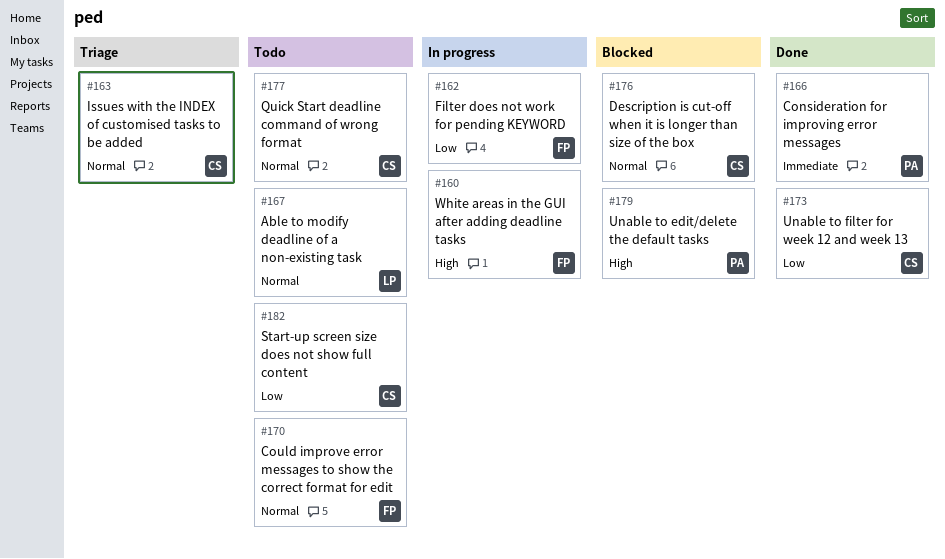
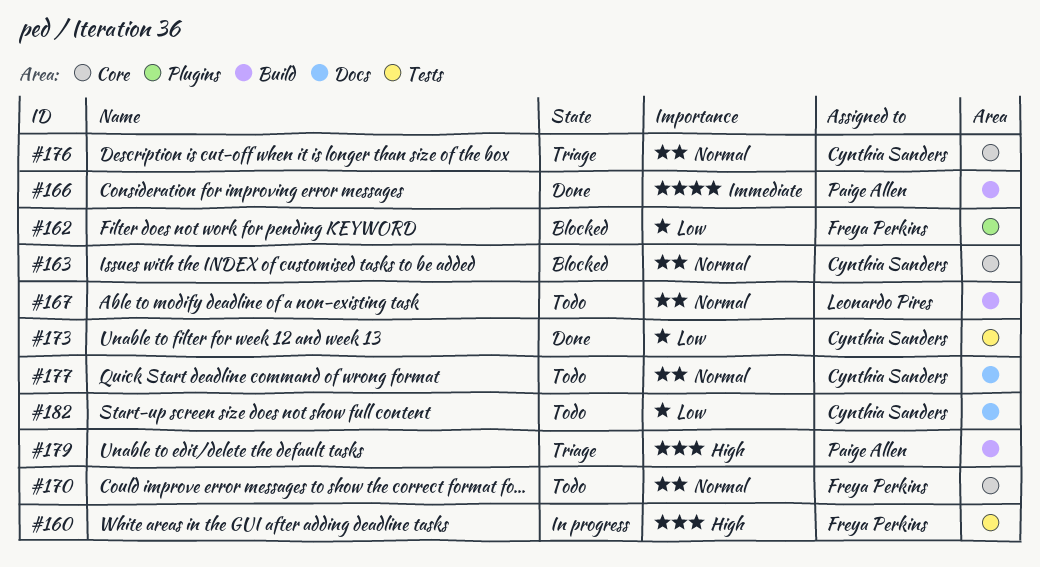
#162, status: In progress -> Blocked
#163, status: Triage -> Blocked
#176, status: Blocked -> Triage
#179, status: Blocked -> Triage

